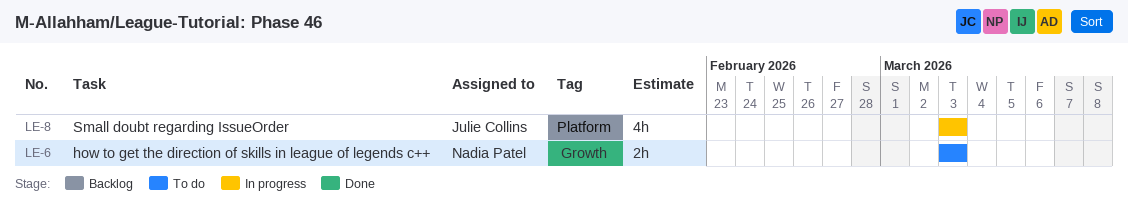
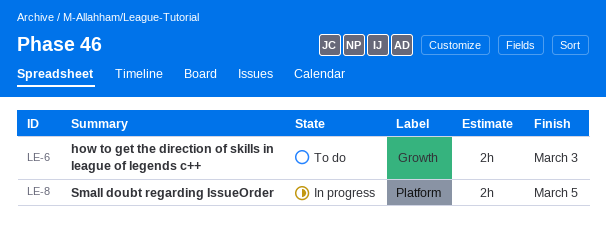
LE-8, estimate: 4h -> 2h
LE-8, due: Mar 3 -> Mar 5

